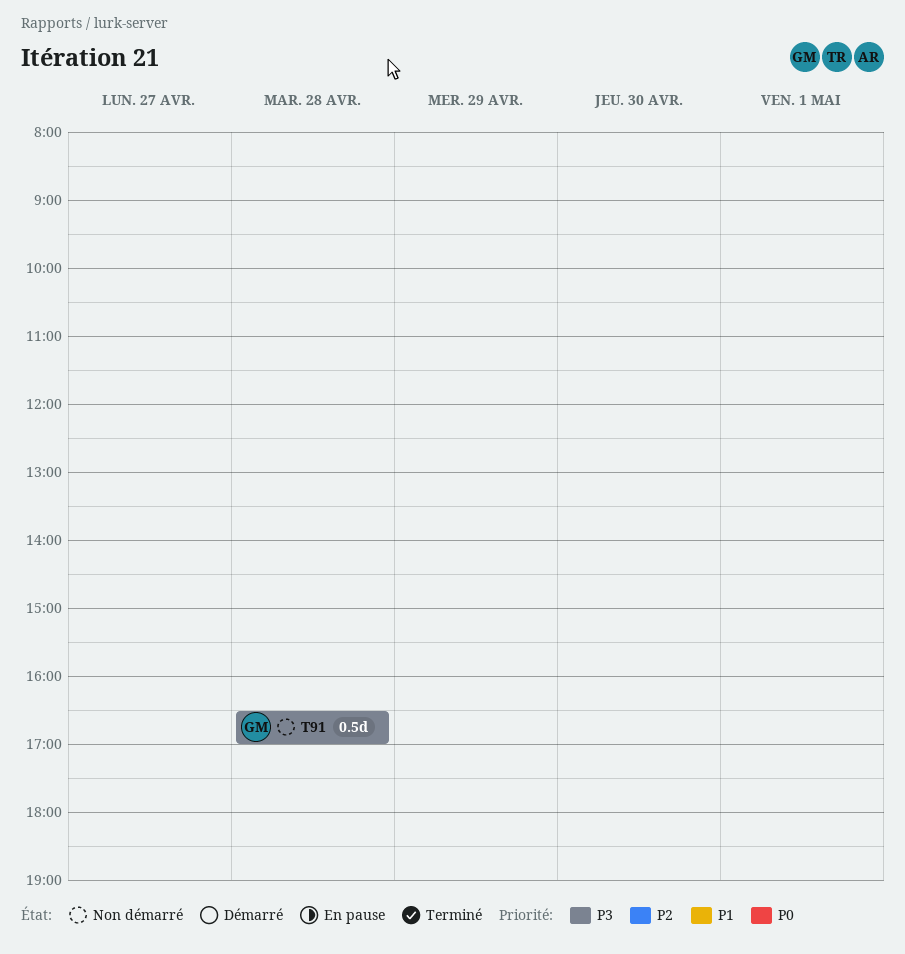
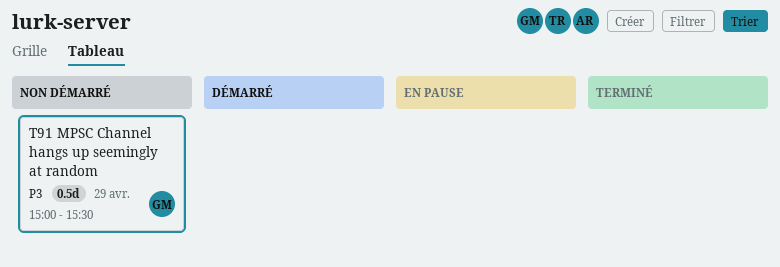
T91, day: Apr 28 -> Apr 29
T91, begins: 16:30 -> 15:00
T91, ends: 17:00 -> 15:30

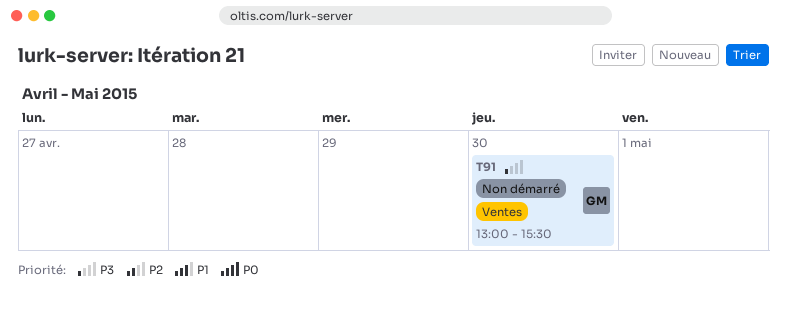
T91, day: Apr 29 -> Apr 30
T91, begins: 15:00 -> 13:00

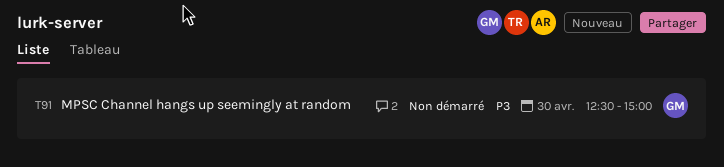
T91, begins: 13:00 -> 12:30
T91, ends: 15:30 -> 15:00

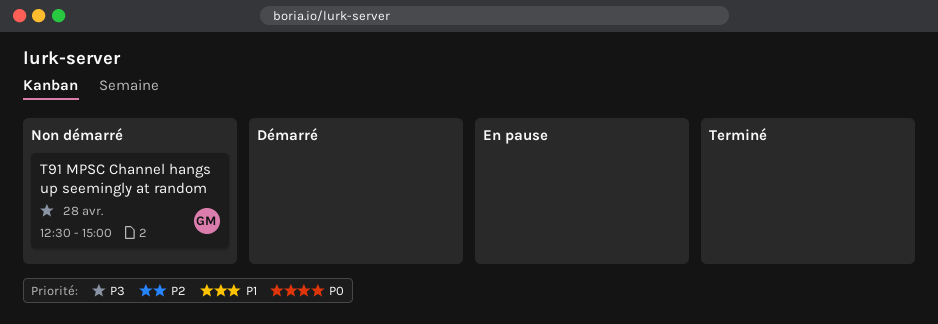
T91, day: Apr 30 -> Apr 28

